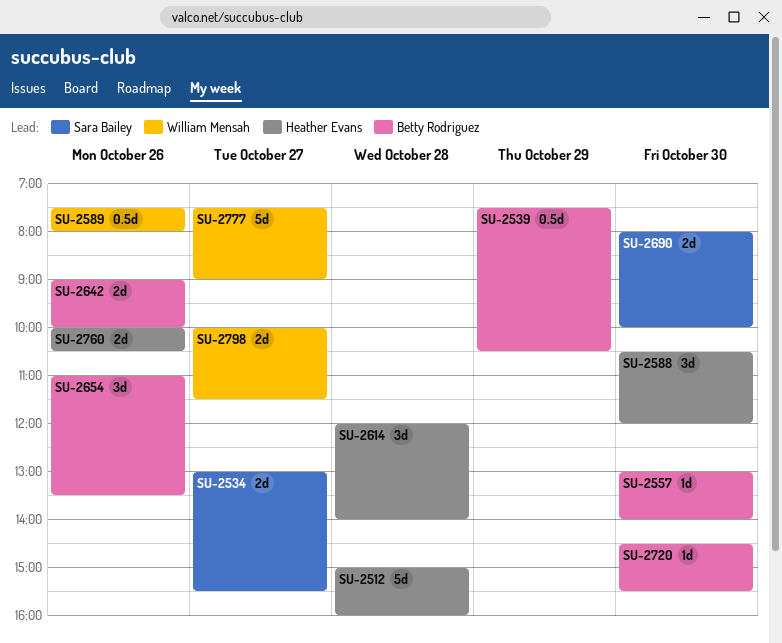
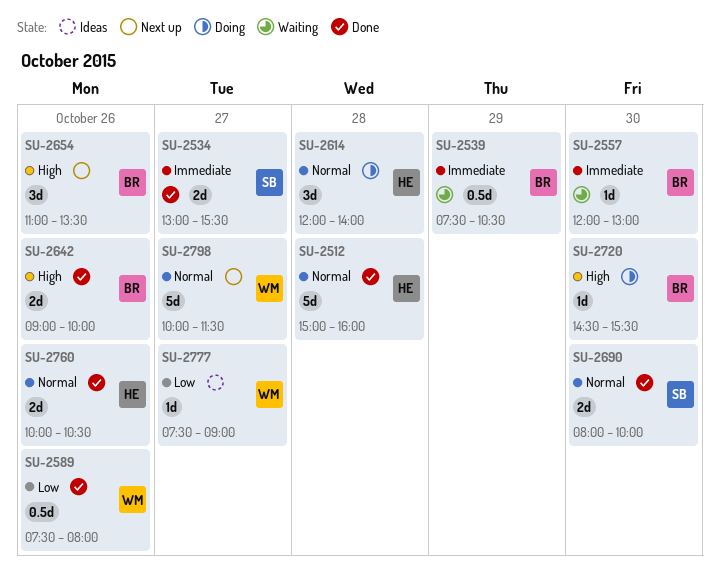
SU-2557, begins: 13:00 -> 12:00
SU-2557, ends: 14:00 -> 13:00
SU-2588: present -> none
SU-2777, estimate: 5d -> 1d
SU-2798, estimate: 2d -> 5d

